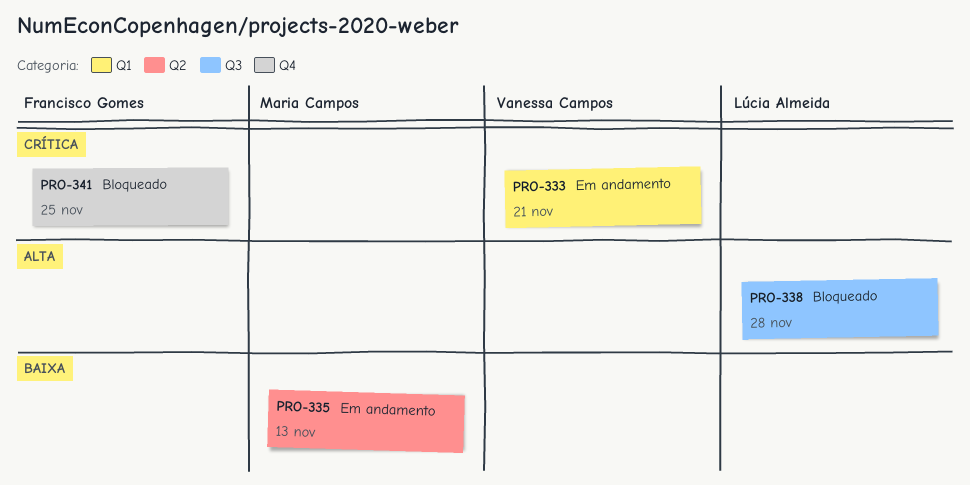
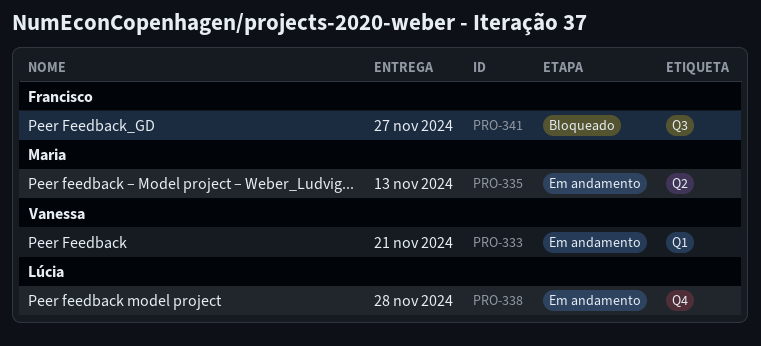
PRO-338, status: Bloqueado -> Em andamento
PRO-338, label: Q3 -> Q4
PRO-341, label: Q4 -> Q3
PRO-341, due: Nov 25 -> Nov 27

